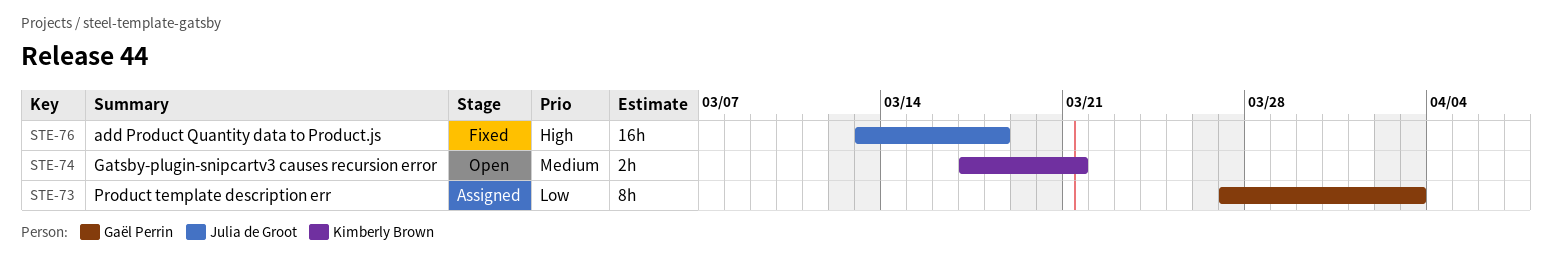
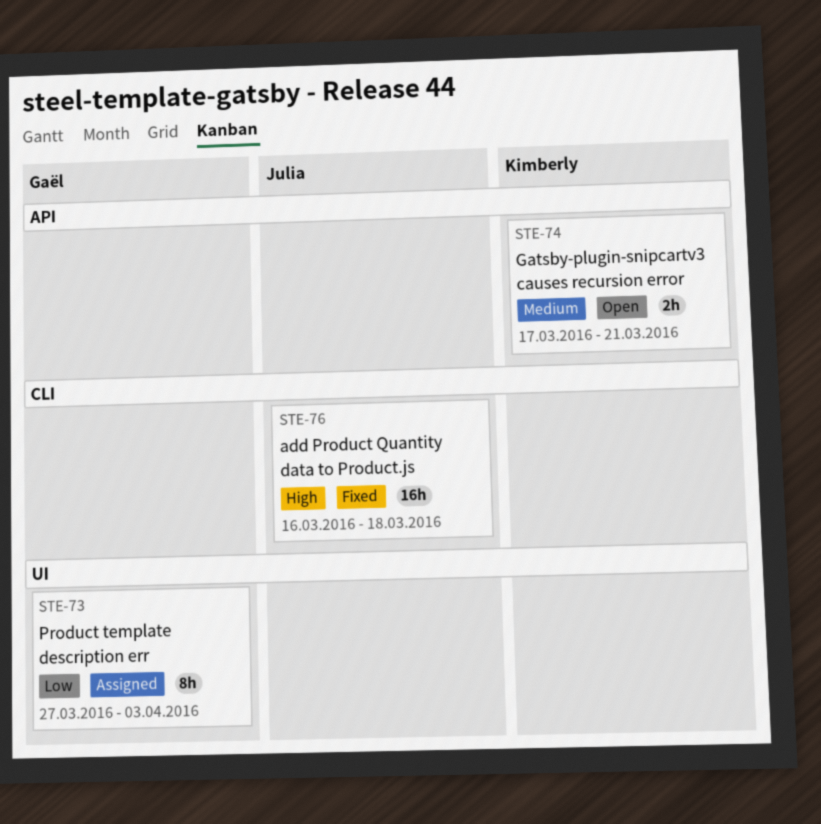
STE-76, start: Mar 13 -> Mar 16

